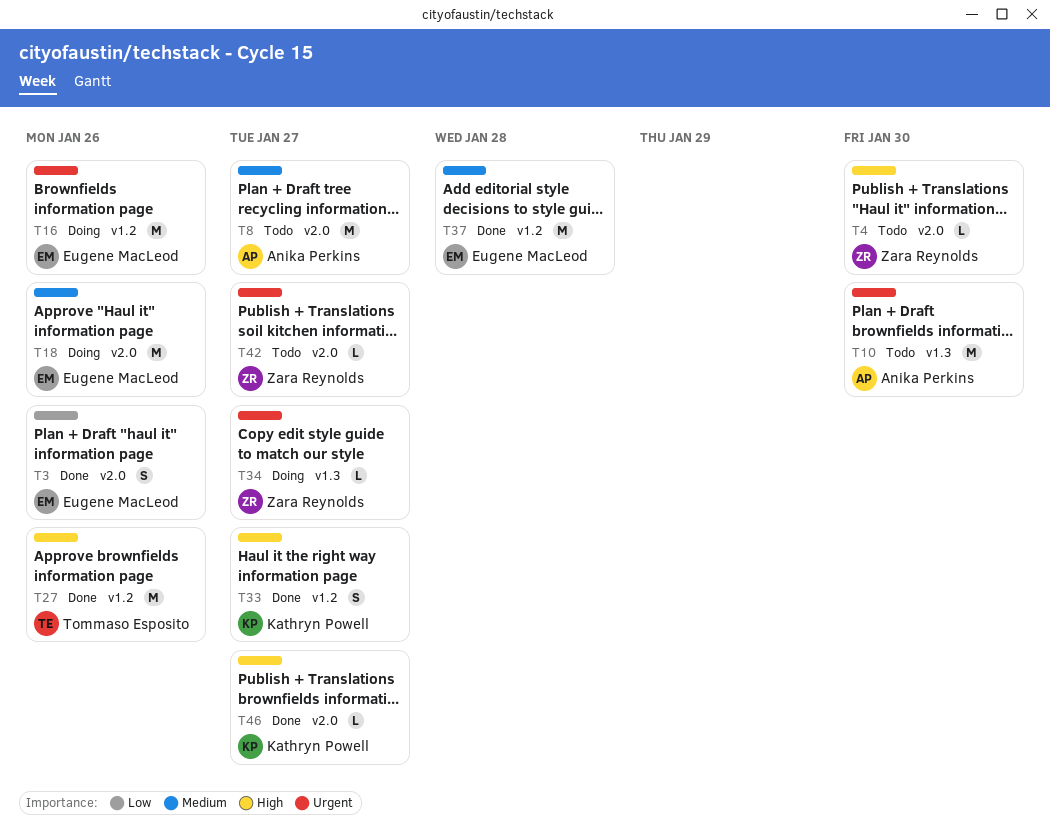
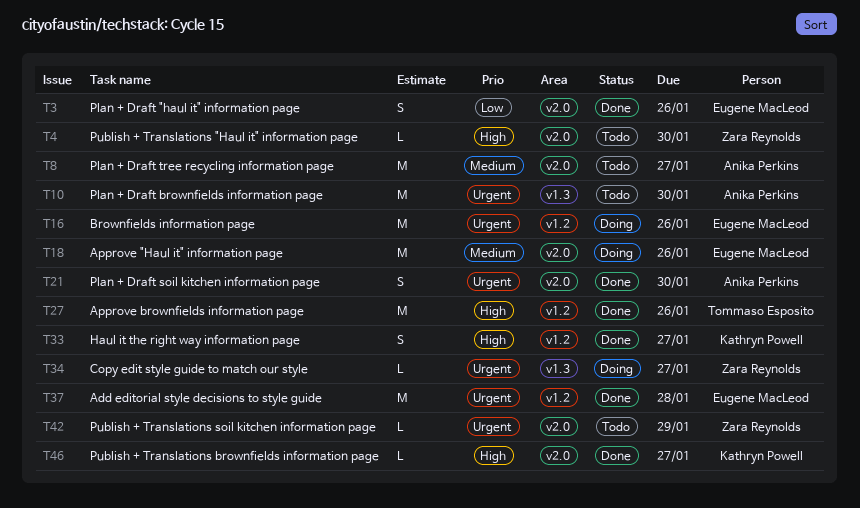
T21: none -> present
T37, priority: Medium -> Urgent
T42, due: Jan 27 -> Jan 29

